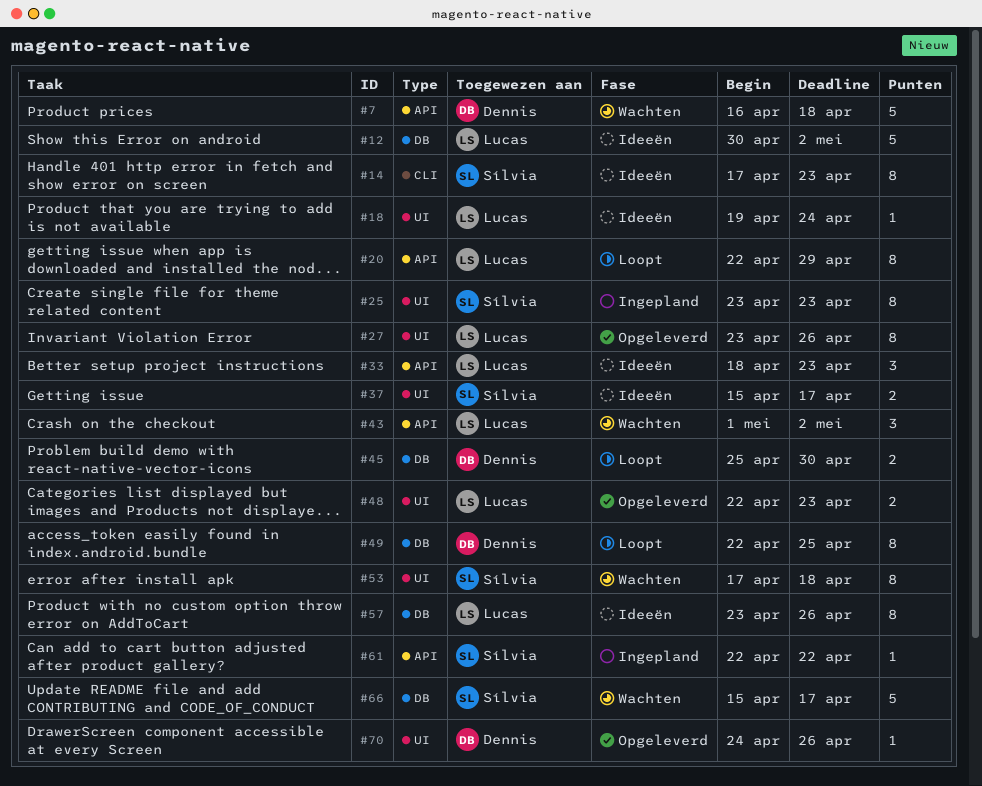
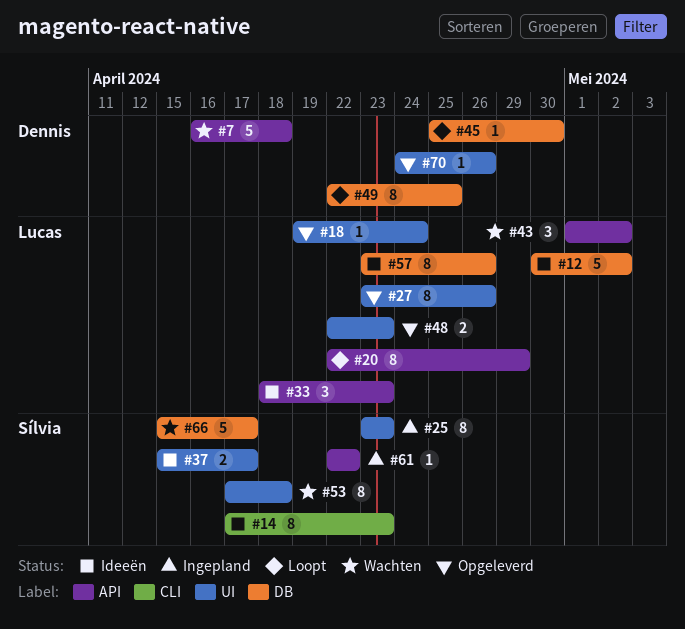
#18, status: Ideeën -> Opgeleverd
#45, estimate: 2 -> 1

